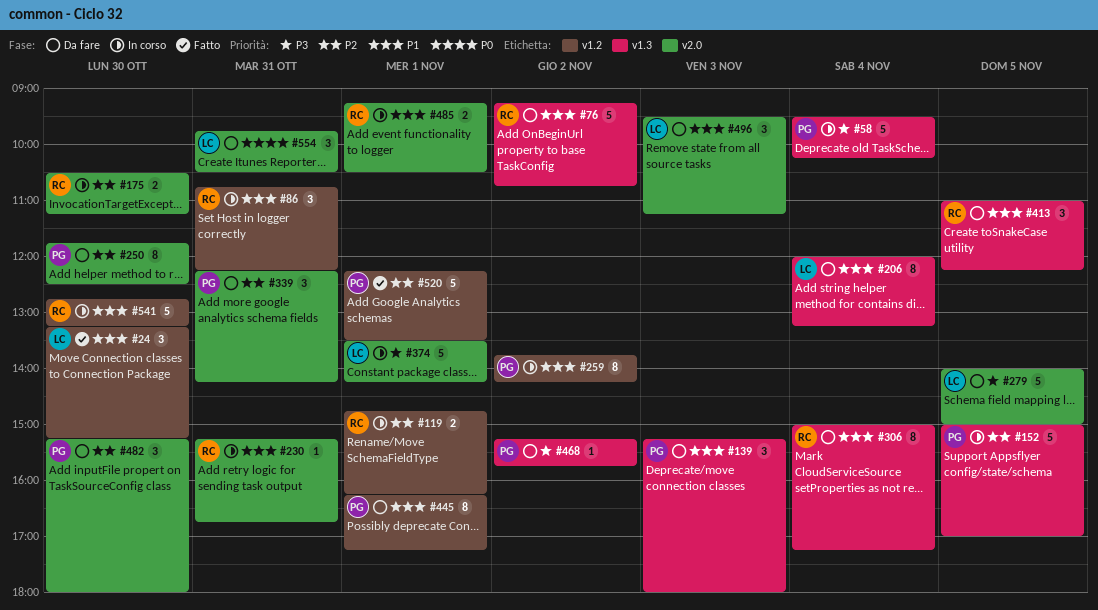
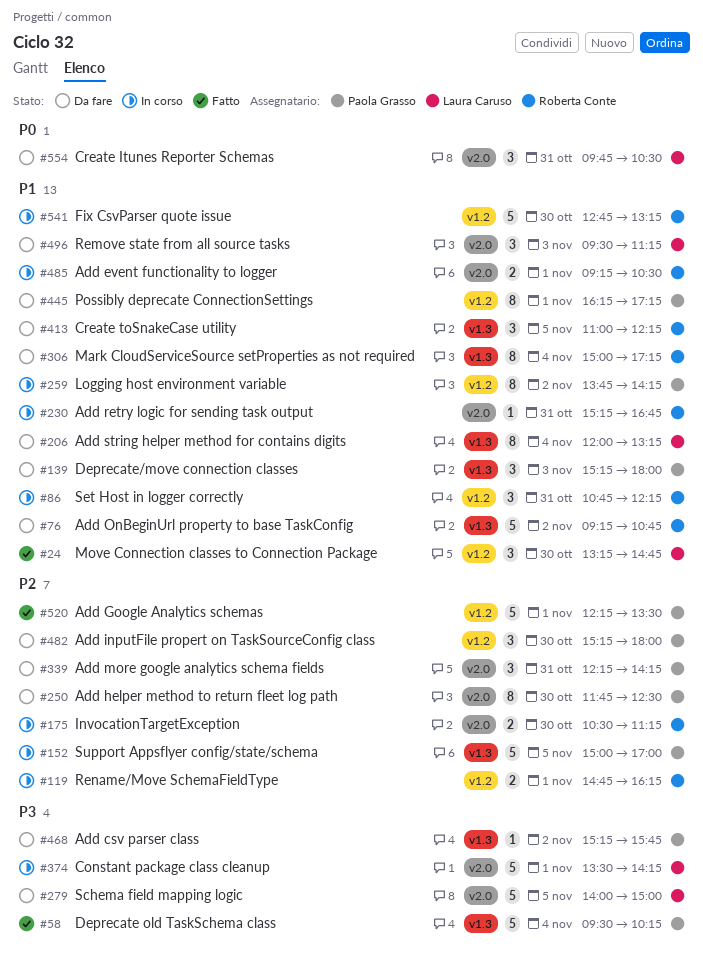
#24, ends: 15:15 -> 14:45
#58, status: In corso -> Fatto
#482, label: v2.0 -> v1.2

